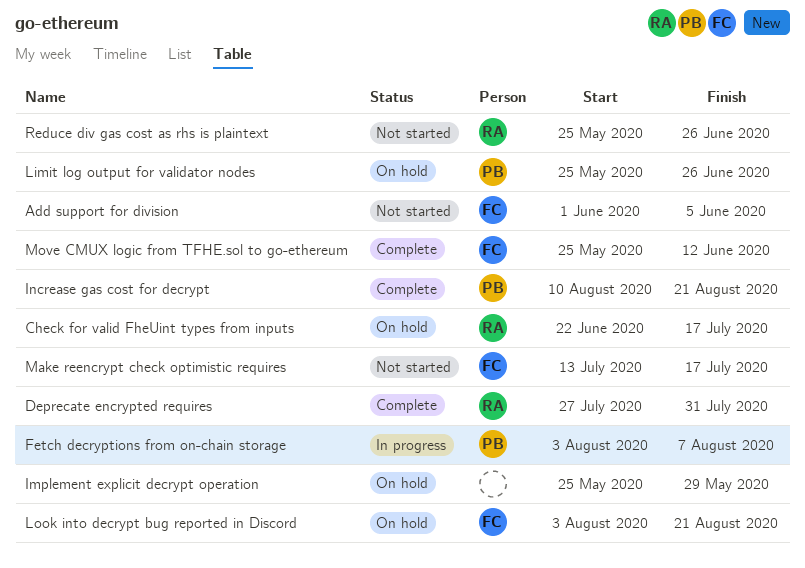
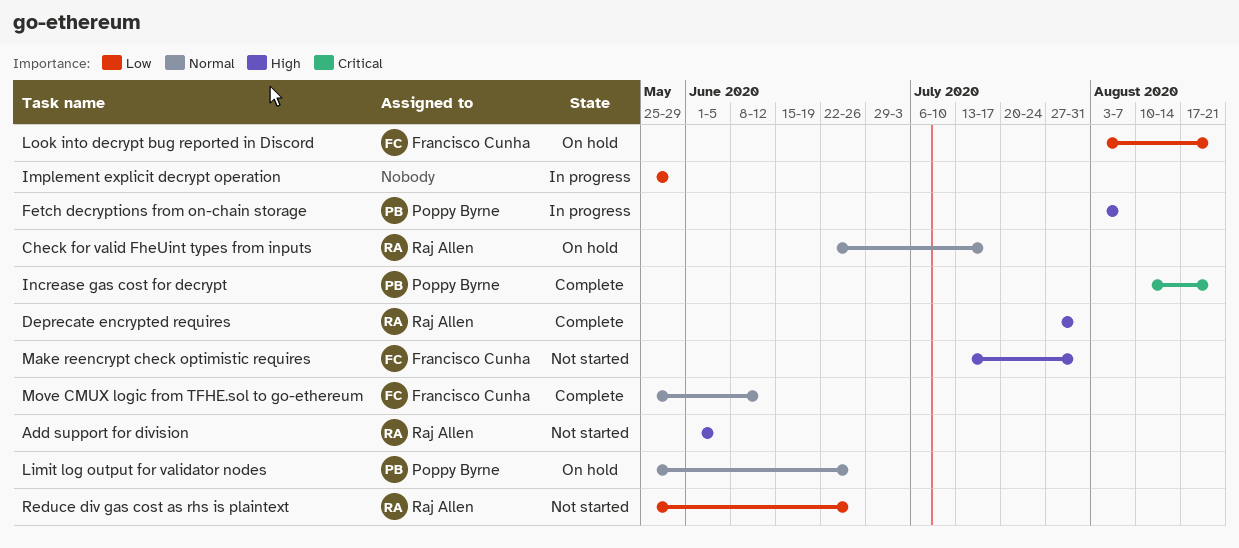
Add support for division, owner: Francisco Cunha -> Raj Allen
Implement explicit decrypt operation, status: On hold -> In progress
Make reencrypt check optimistic requires, due: Jul 17 -> Jul 31

